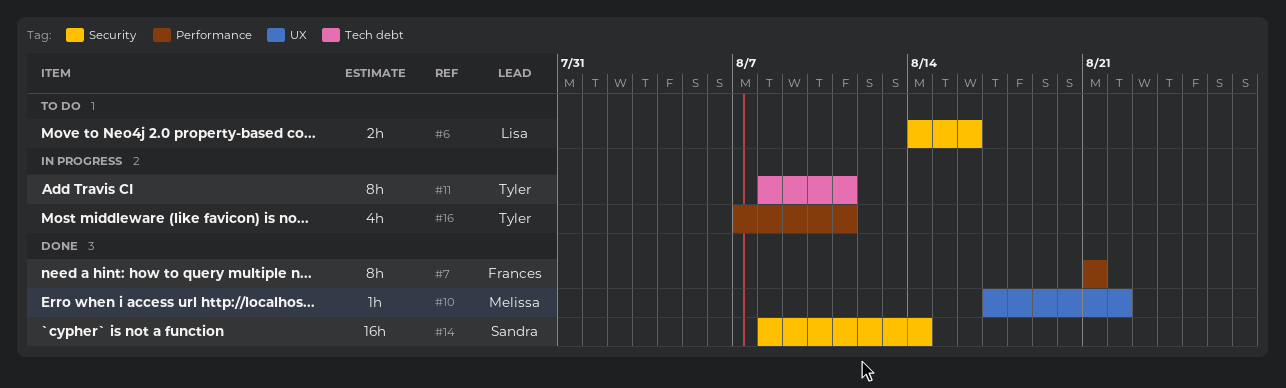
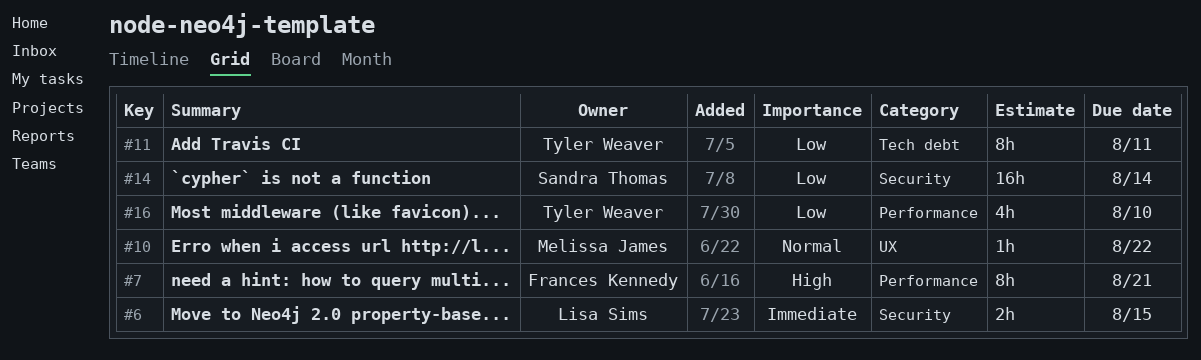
#6, due: Aug 16 -> Aug 15
#16, due: Aug 11 -> Aug 10

